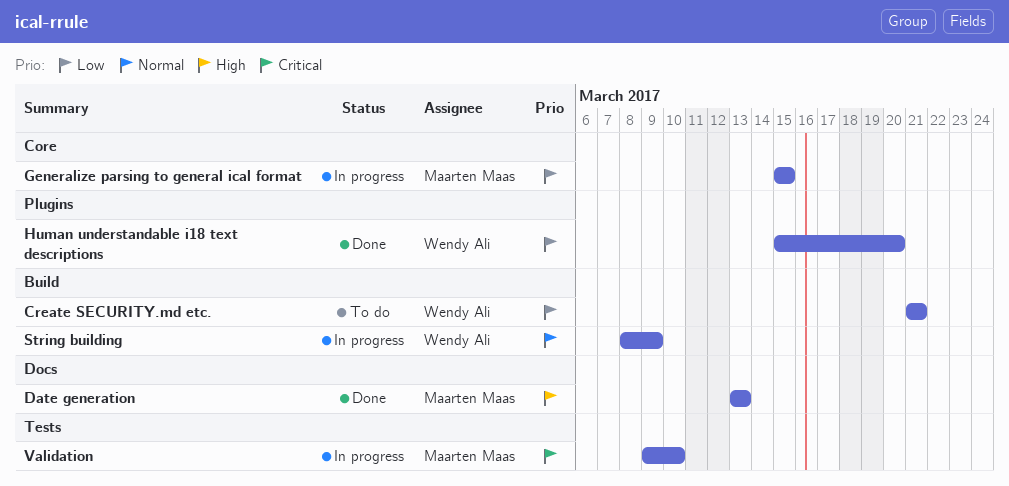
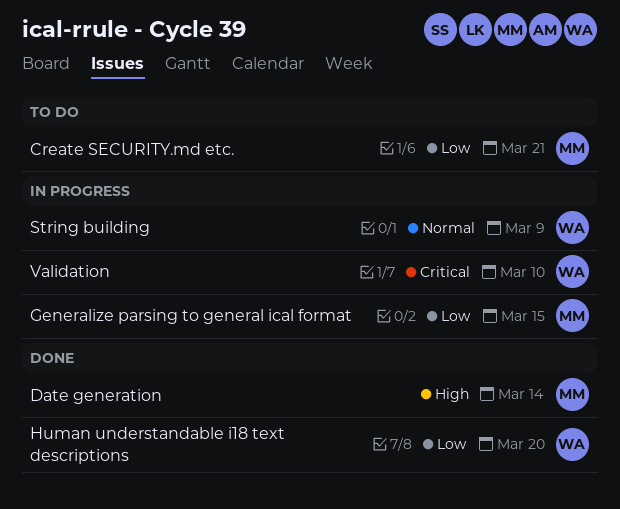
Create SECURITY.md etc., owner: Wendy Ali -> Maarten Maas
Date generation, due: Mar 13 -> Mar 14
Validation, owner: Maarten Maas -> Wendy Ali

